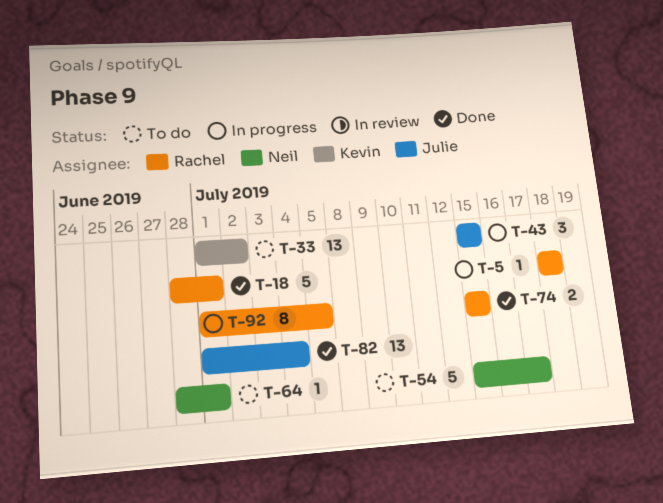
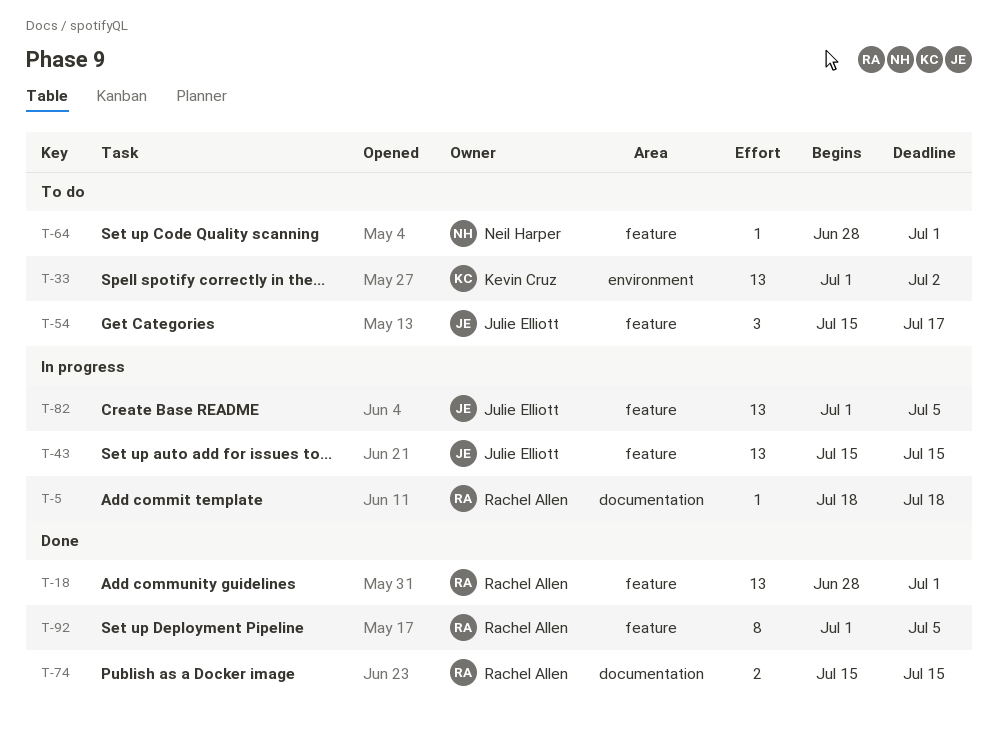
T-18, estimate: 5 -> 13
T-43, estimate: 3 -> 13
T-54, owner: Neil Harper -> Julie Elliott
T-54, estimate: 5 -> 3
T-82, status: Done -> In progress
T-82, due: Jul 4 -> Jul 5
T-92, status: In progress -> Done

